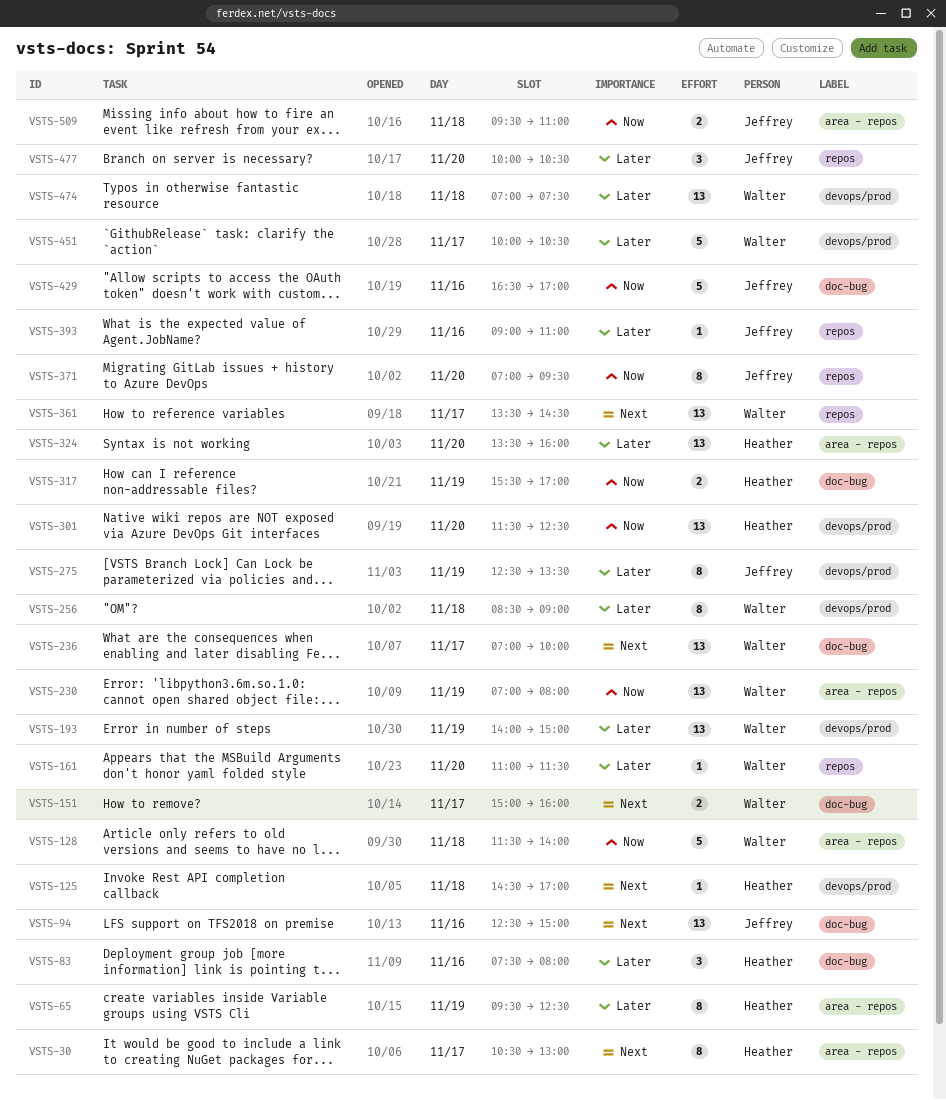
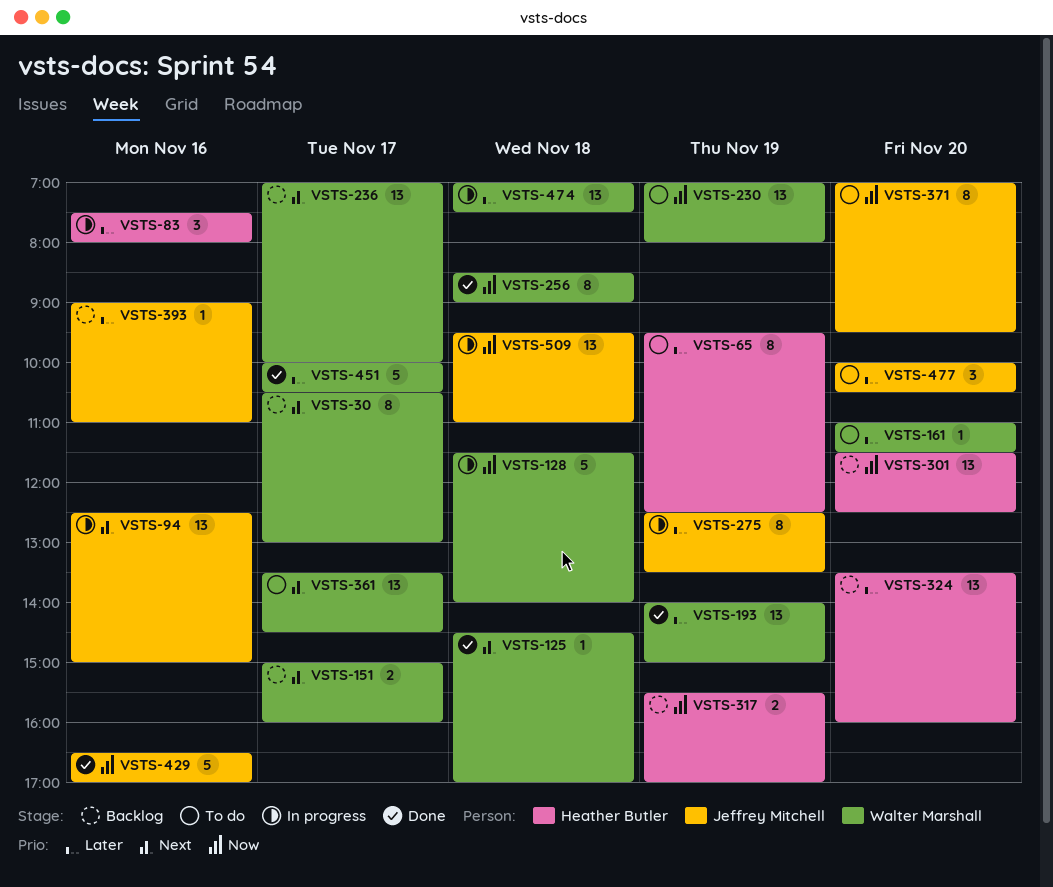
VSTS-30, owner: Heather Butler -> Walter Marshall
VSTS-125, owner: Heather Butler -> Walter Marshall
VSTS-256, priority: Later -> Now
VSTS-509, estimate: 2 -> 13

